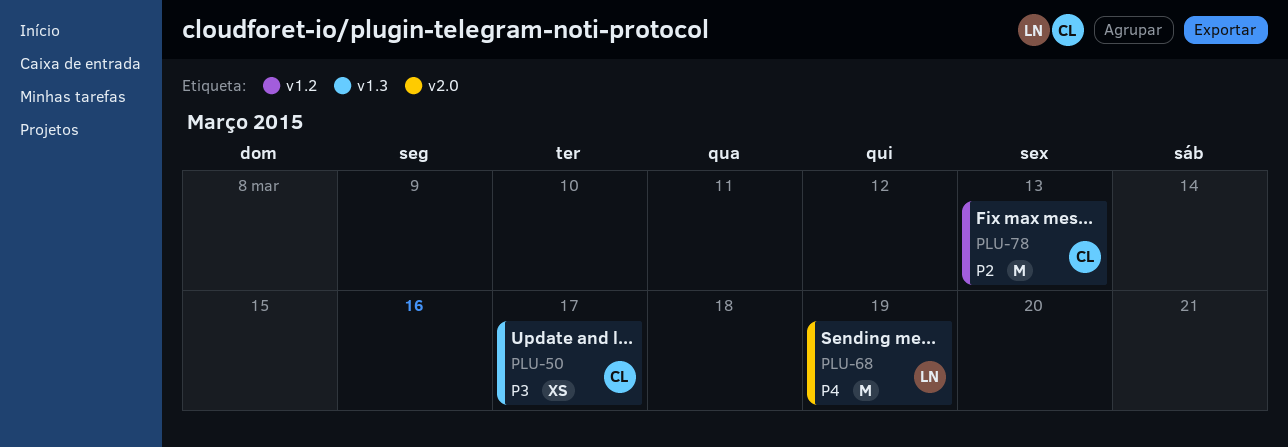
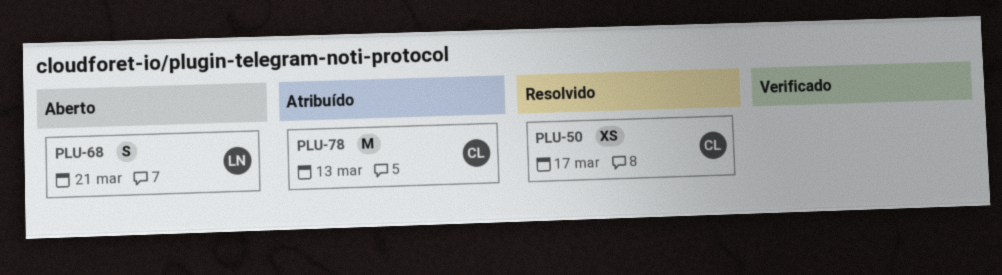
PLU-68, estimate: M -> S
PLU-68, due: Mar 19 -> Mar 21

